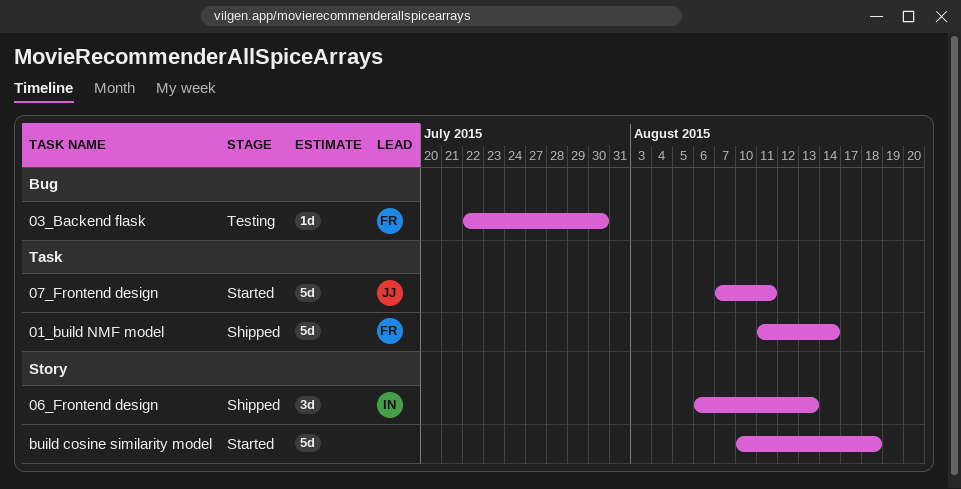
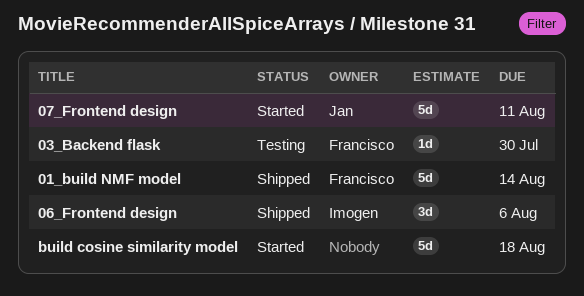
06_Frontend design, due: Aug 13 -> Aug 6

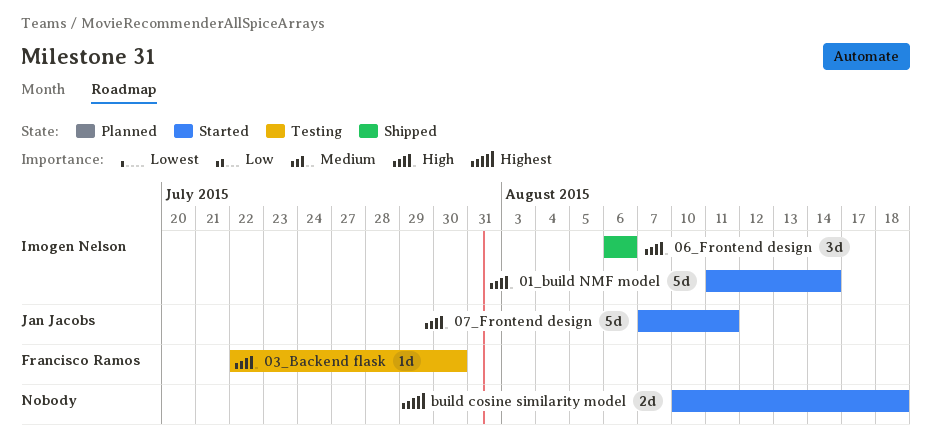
01_build NMF model, status: Shipped -> Started
01_build NMF model, owner: Francisco Ramos -> Imogen Nelson
build cosine similarity model, estimate: 5d -> 2d

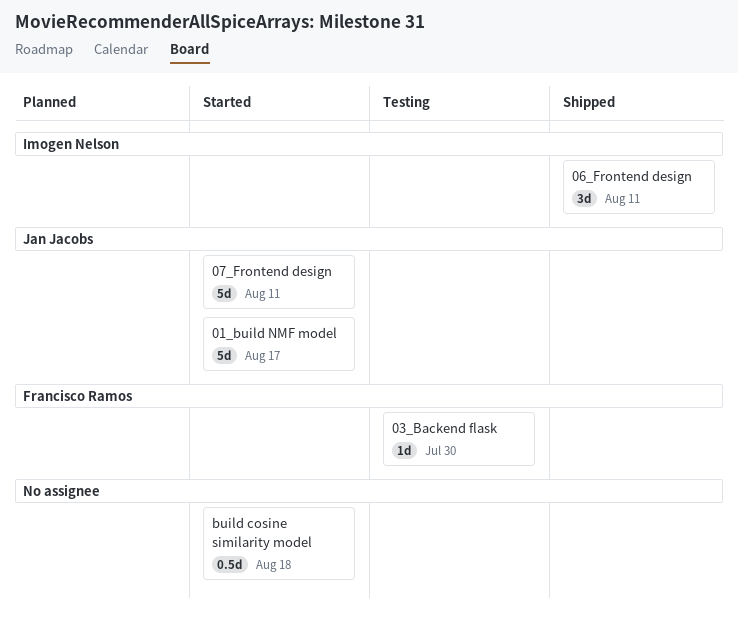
01_build NMF model, owner: Imogen Nelson -> Jan Jacobs
01_build NMF model, due: Aug 14 -> Aug 17
06_Frontend design, due: Aug 6 -> Aug 11
build cosine similarity model, estimate: 2d -> 0.5d

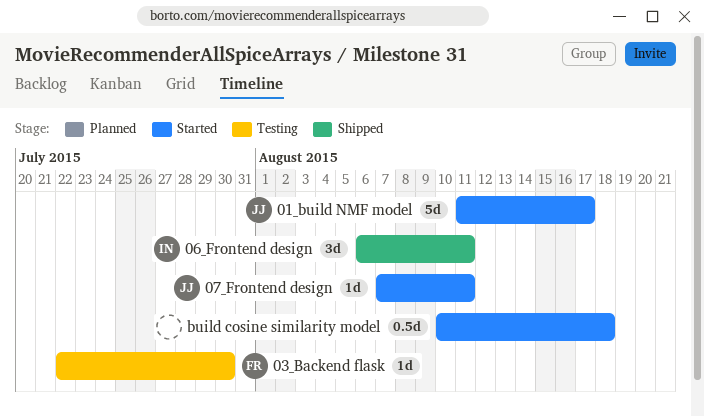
07_Frontend design, estimate: 5d -> 1d

